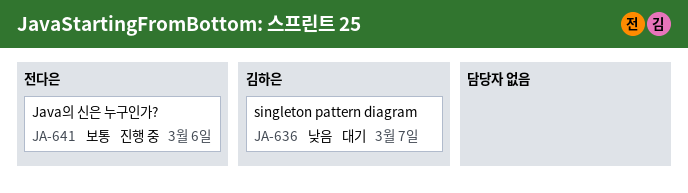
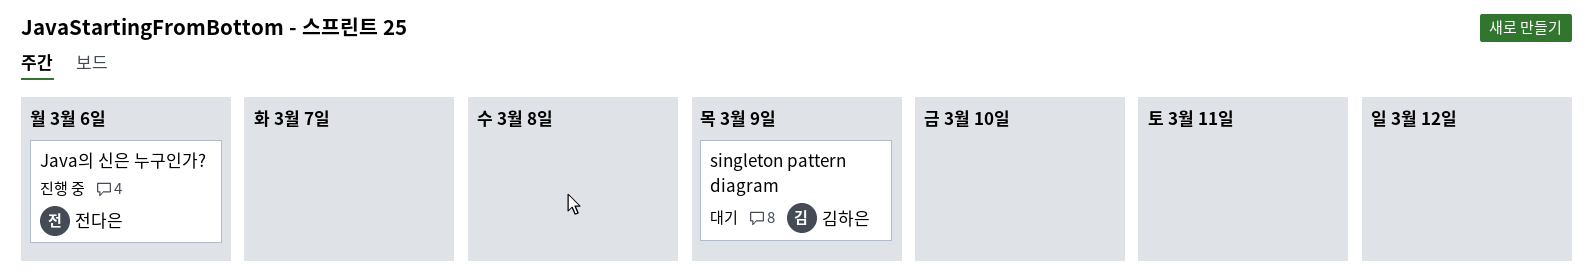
singleton pattern diagram, due: Mar 7 -> Mar 9

